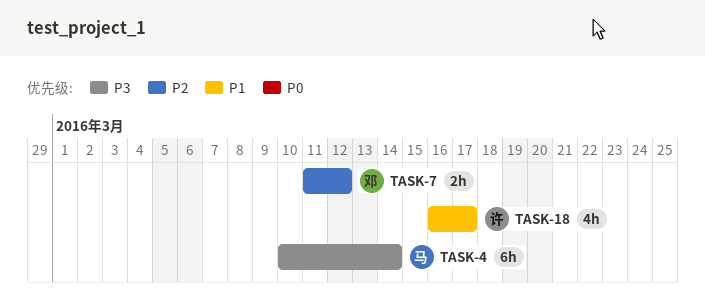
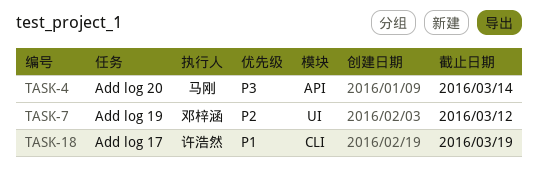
TASK-18, due: Mar 17 -> Mar 19

